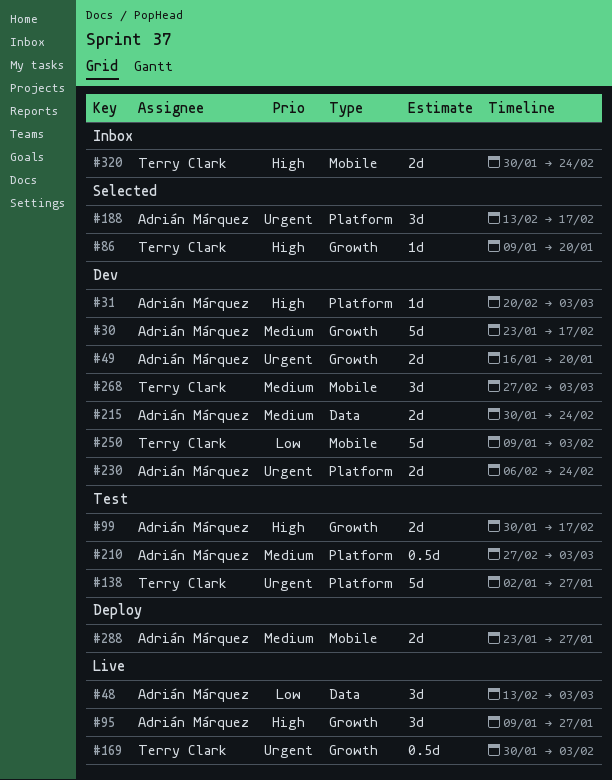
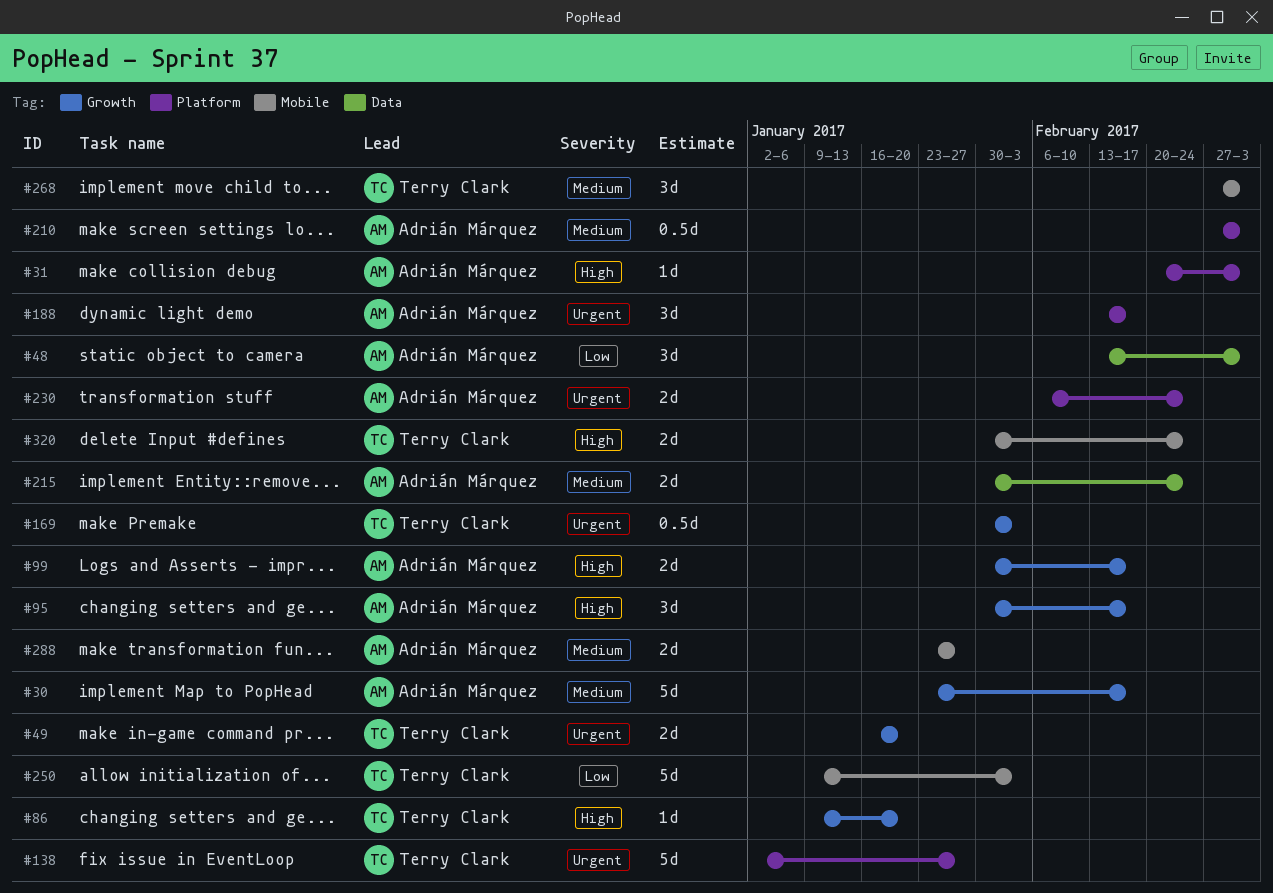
#49, owner: Adrián Márquez -> Terry Clark
#95, start: Jan 9 -> Jan 30
#95, due: Jan 27 -> Feb 17

